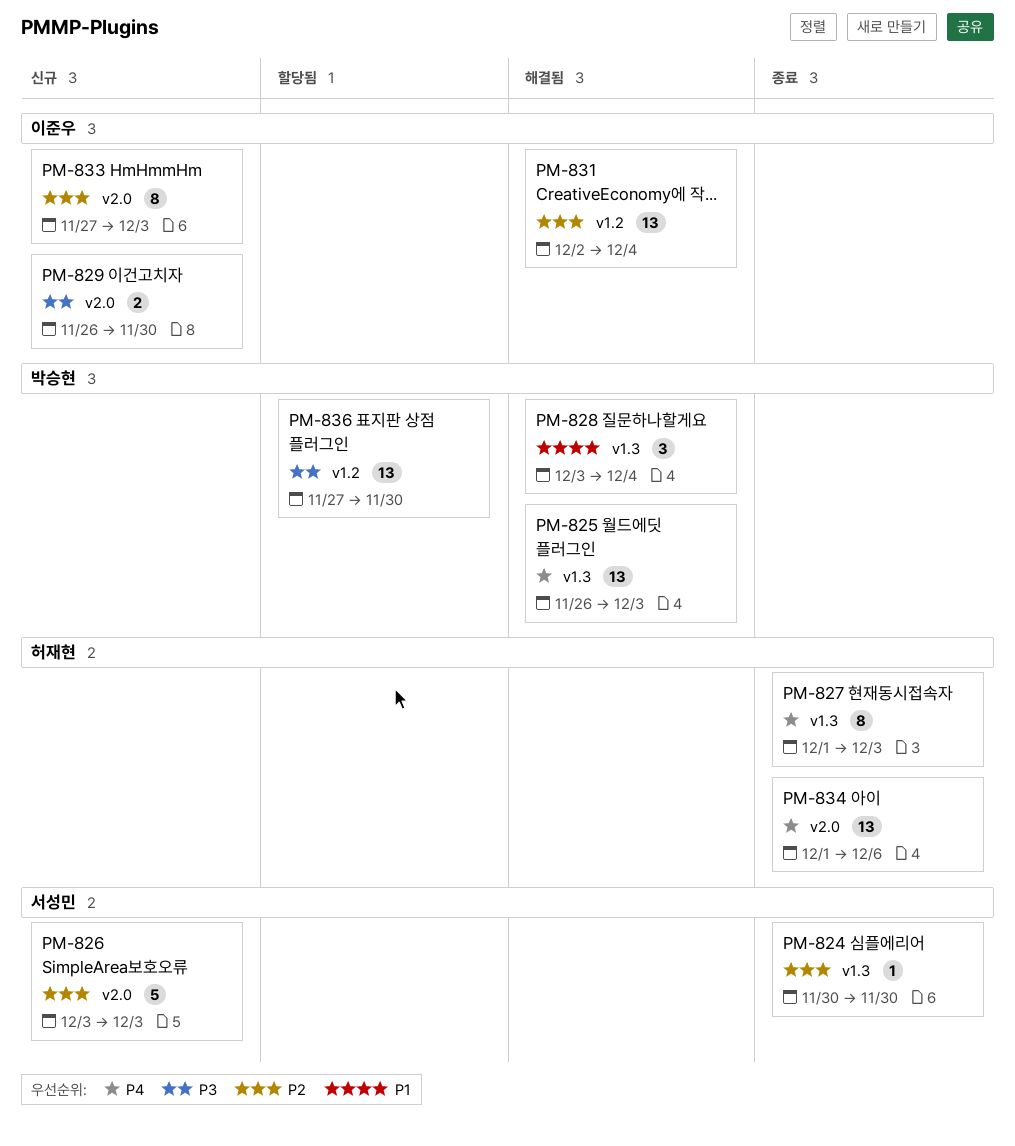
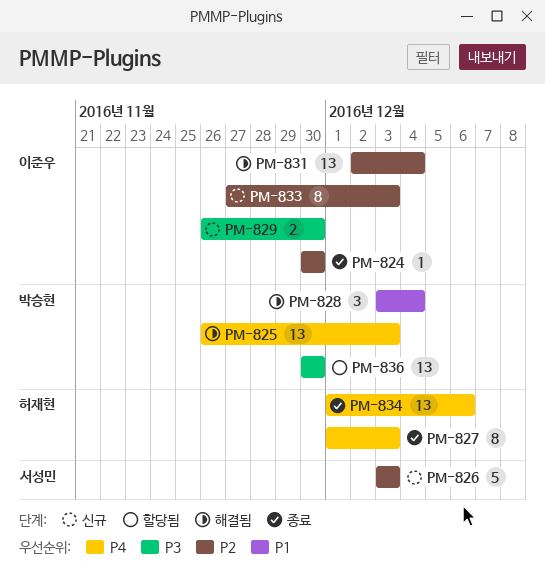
PM-824, owner: 서성민 -> 이준우
PM-836, start: Nov 27 -> Nov 30

